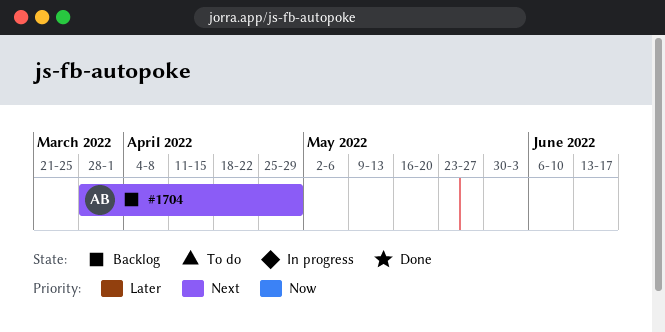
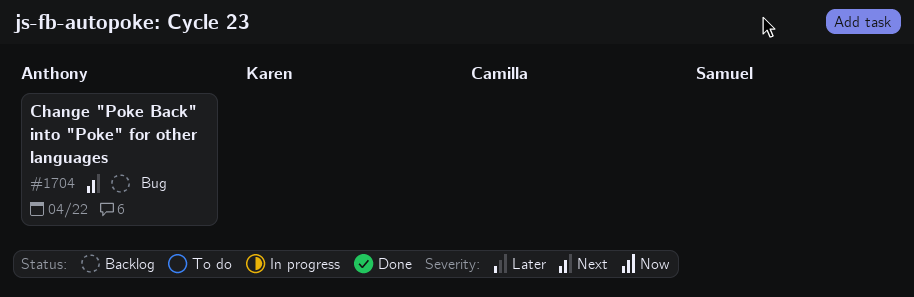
#1704, due: Apr 29 -> Apr 22

